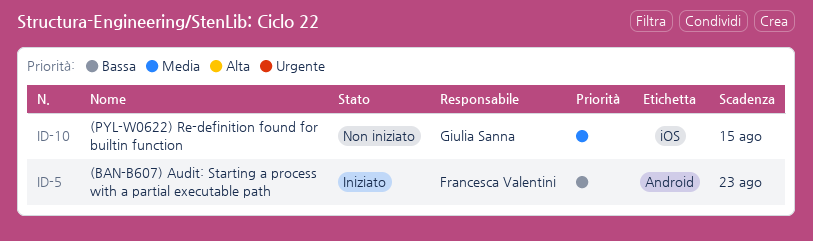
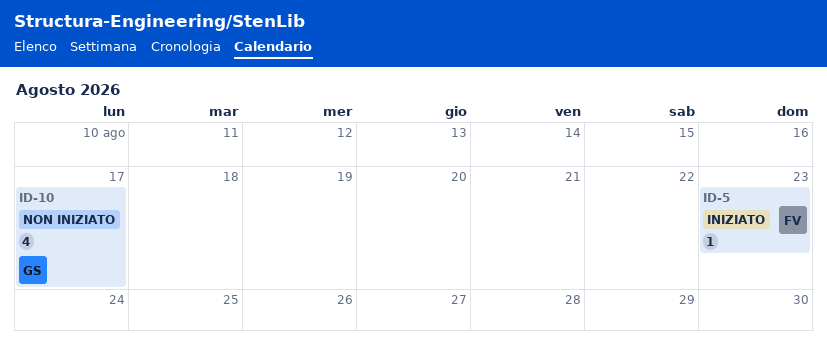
ID-10, due: Aug 15 -> Aug 17

